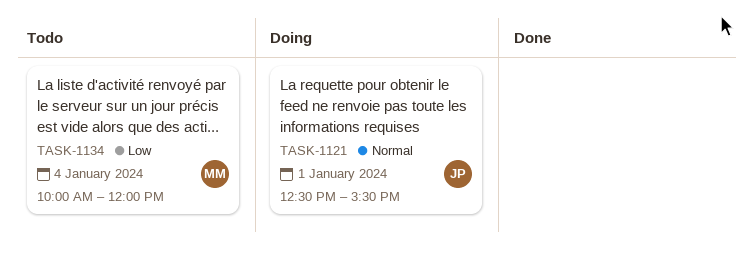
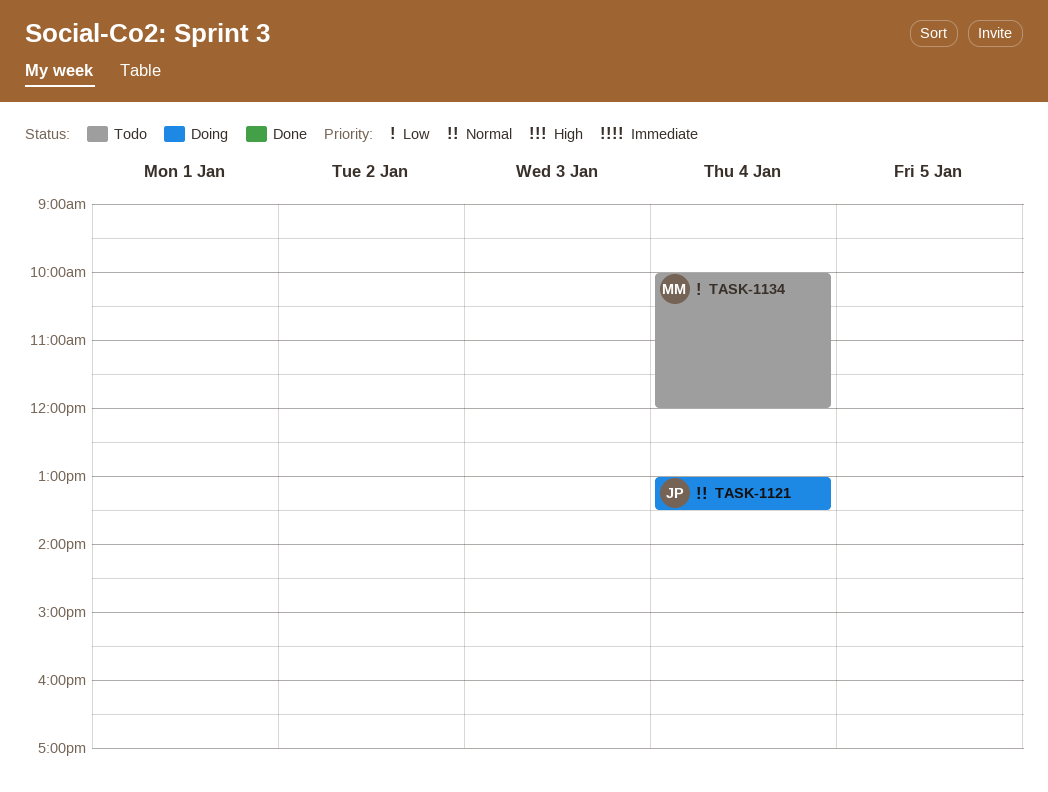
TASK-1121, day: Jan 1 -> Jan 4
TASK-1121, begins: 12:30 -> 13:00
TASK-1121, ends: 15:30 -> 13:30

